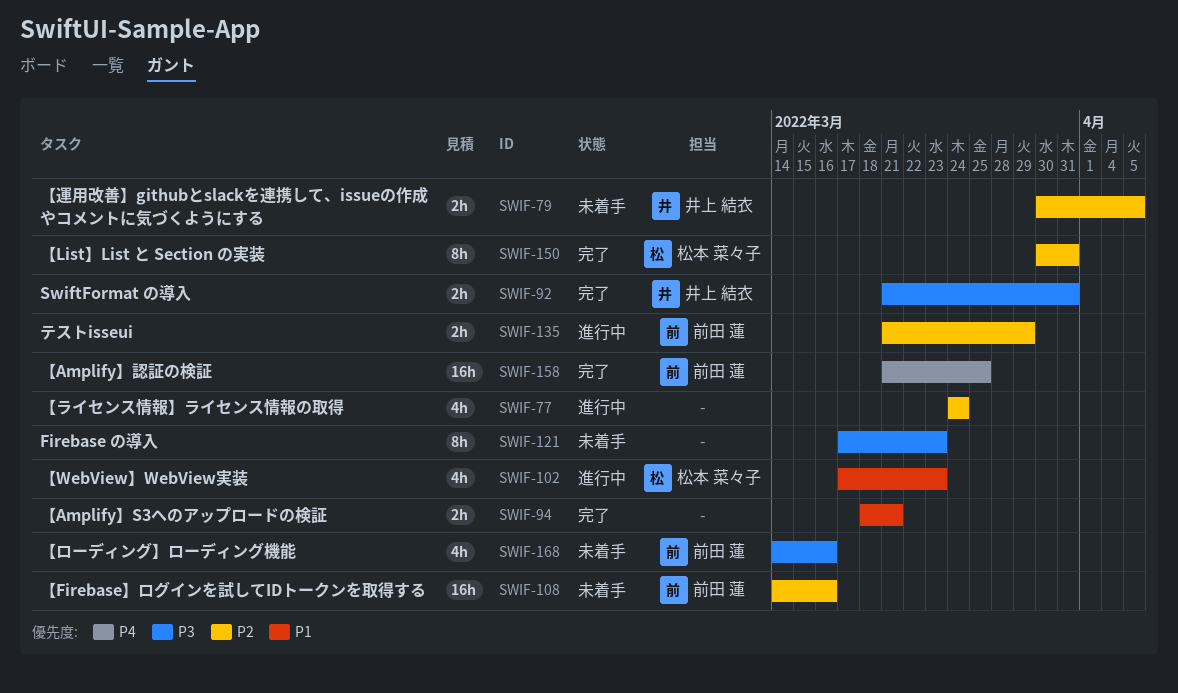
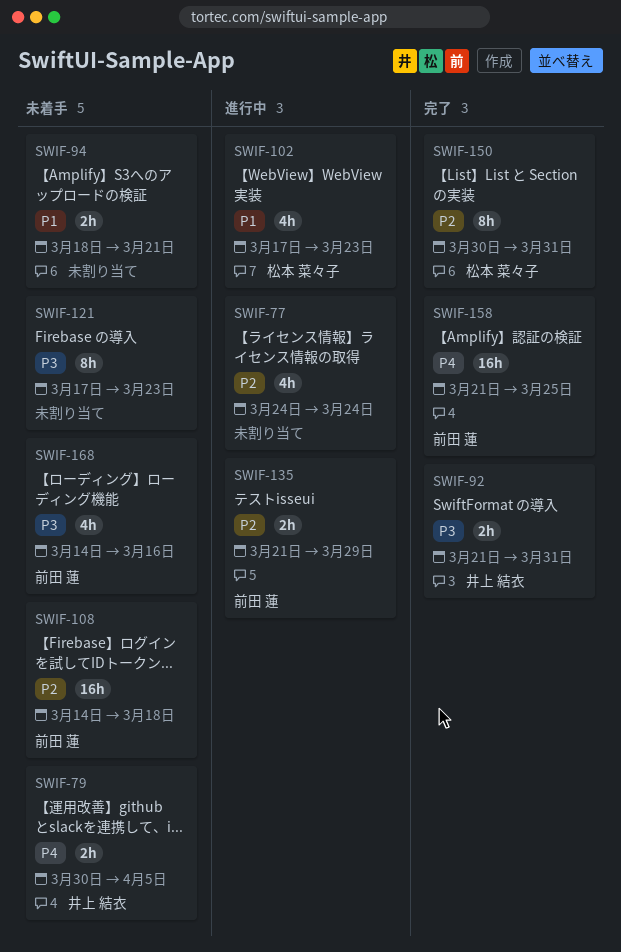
SWIF-79, priority: P2 -> P4
SWIF-94, status: 完了 -> 未着手
SWIF-108, due: Mar 16 -> Mar 18

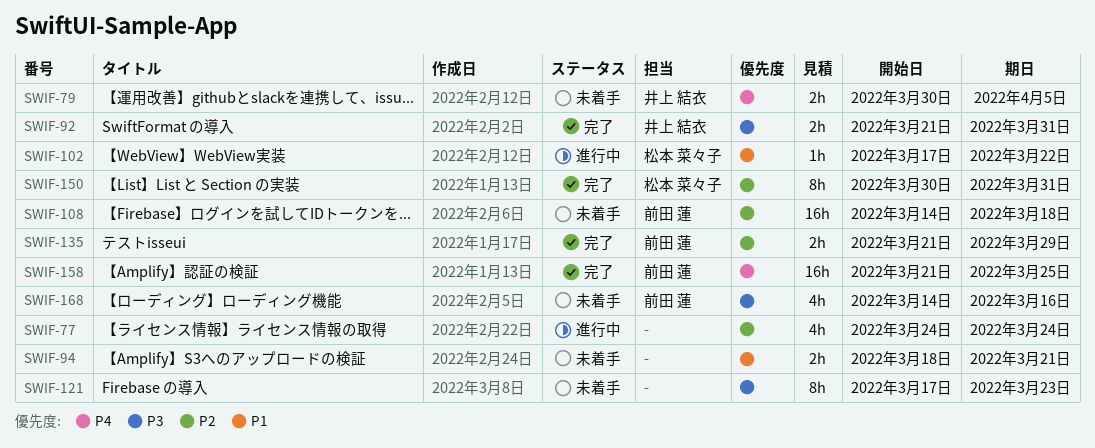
SWIF-102, estimate: 4h -> 1h
SWIF-102, due: Mar 23 -> Mar 22
SWIF-135, status: 進行中 -> 完了

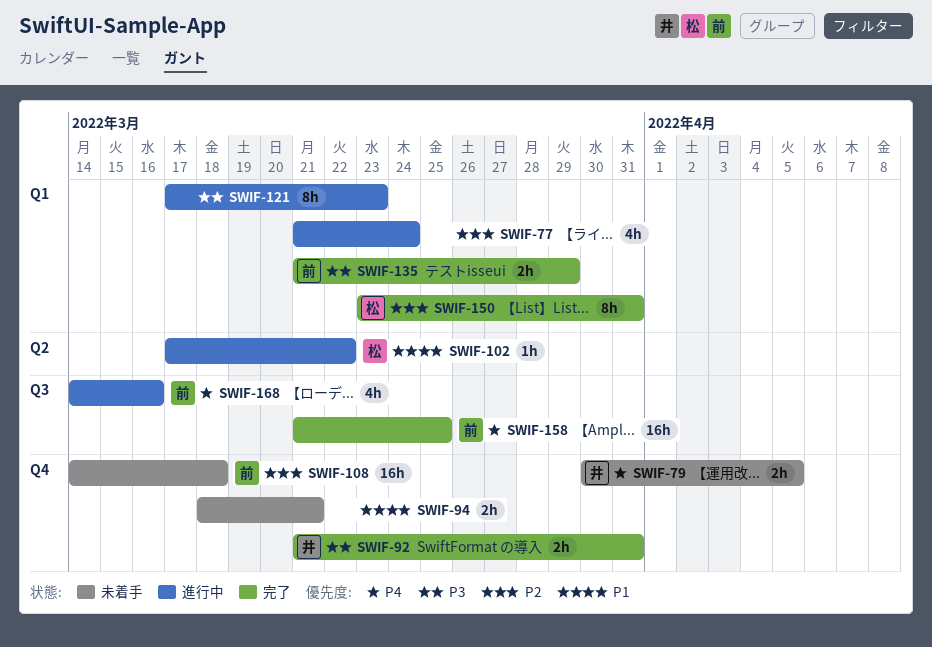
SWIF-77, start: Mar 24 -> Mar 21
SWIF-121, status: 未着手 -> 進行中
SWIF-135, priority: P2 -> P3
SWIF-150, start: Mar 30 -> Mar 23
SWIF-168, status: 未着手 -> 進行中
SWIF-168, priority: P3 -> P4

